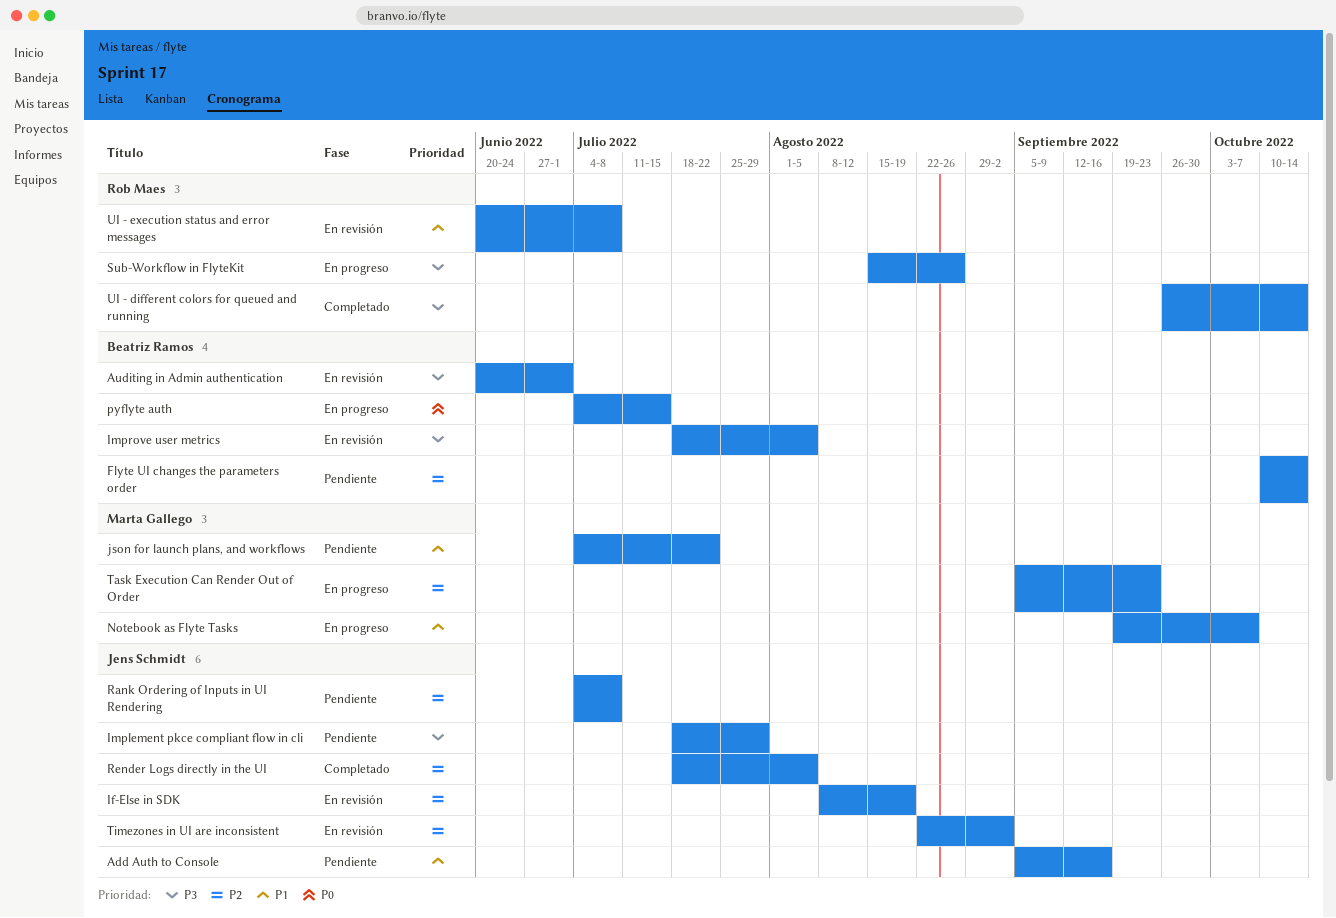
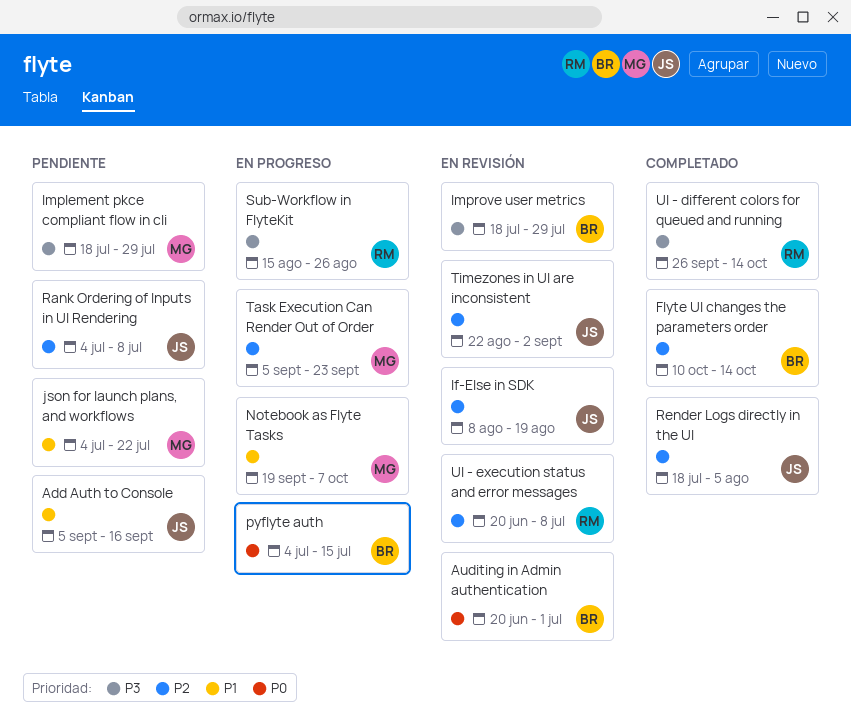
Auditing in Admin authentication, priority: P3 -> P0
Flyte UI changes the parameters order, status: Pendiente -> Completado
Implement pkce compliant flow in cli, owner: Jens Schmidt -> Marta Gallego
Improve user metrics, due: Aug 5 -> Jul 29
UI - execution status and error messages, priority: P1 -> P2

